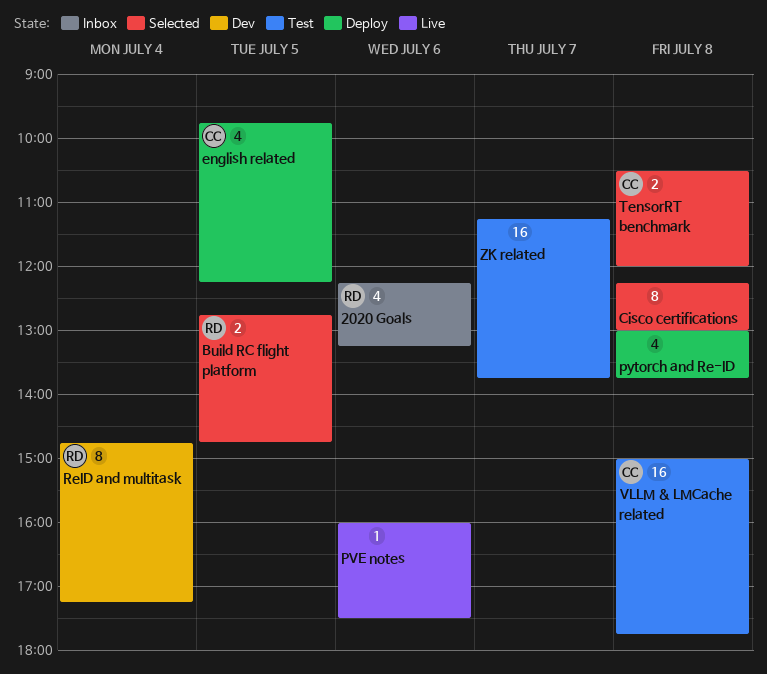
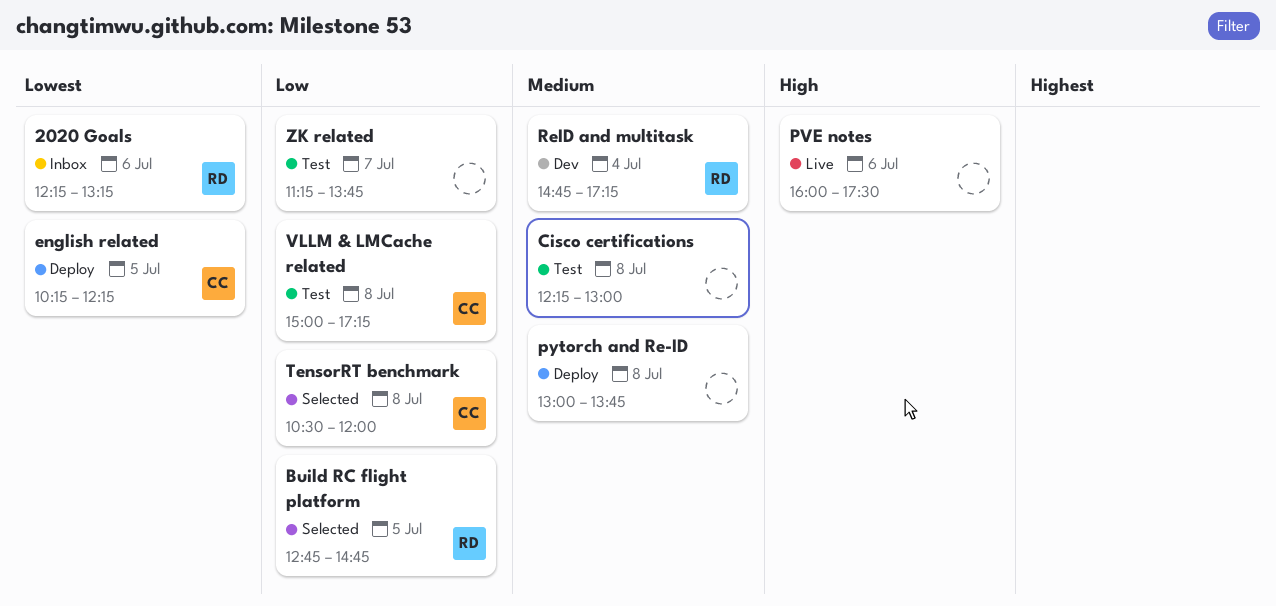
Cisco certifications, status: Selected -> Test
english related, begins: 09:45 -> 10:15
VLLM & LMCache related, ends: 17:45 -> 17:15

